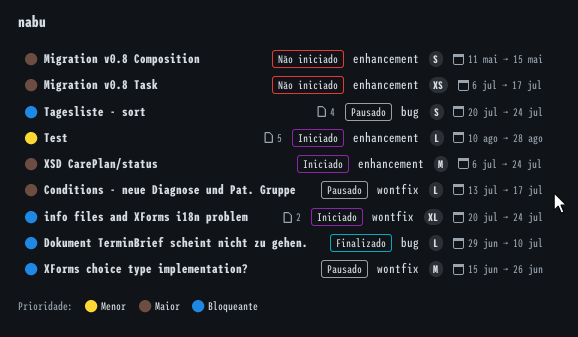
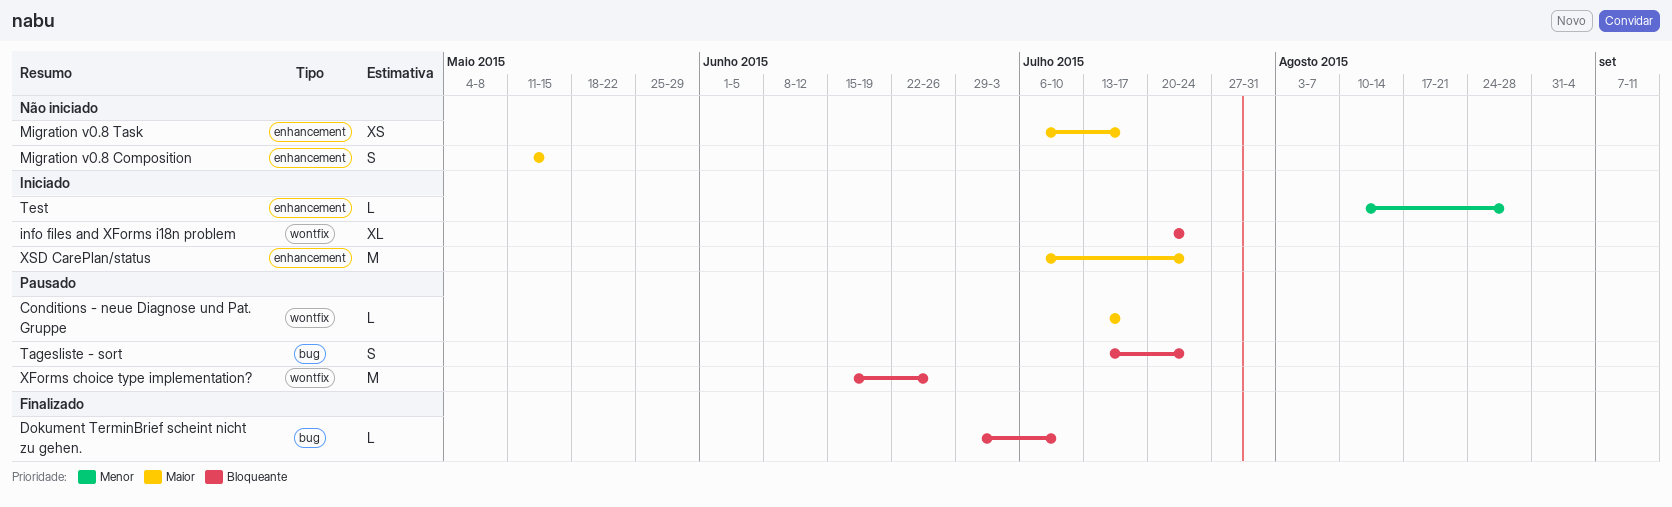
Tagesliste - sort, start: Jul 20 -> Jul 13

